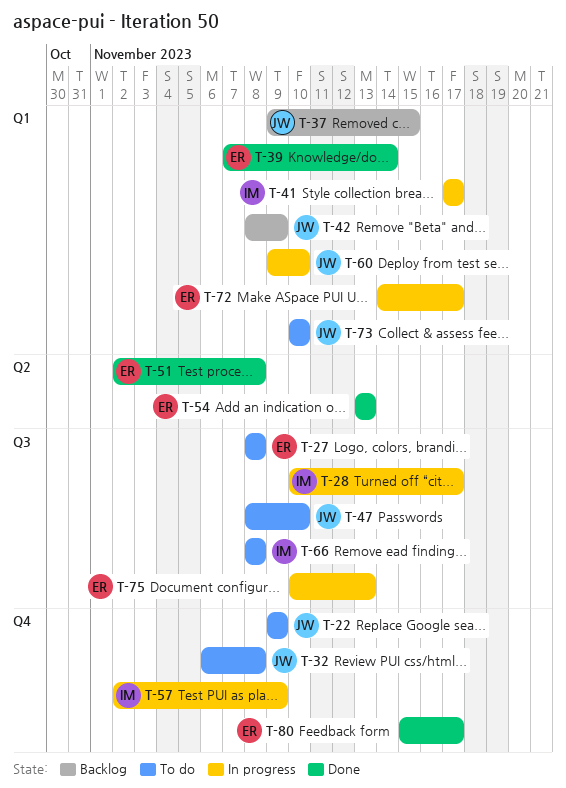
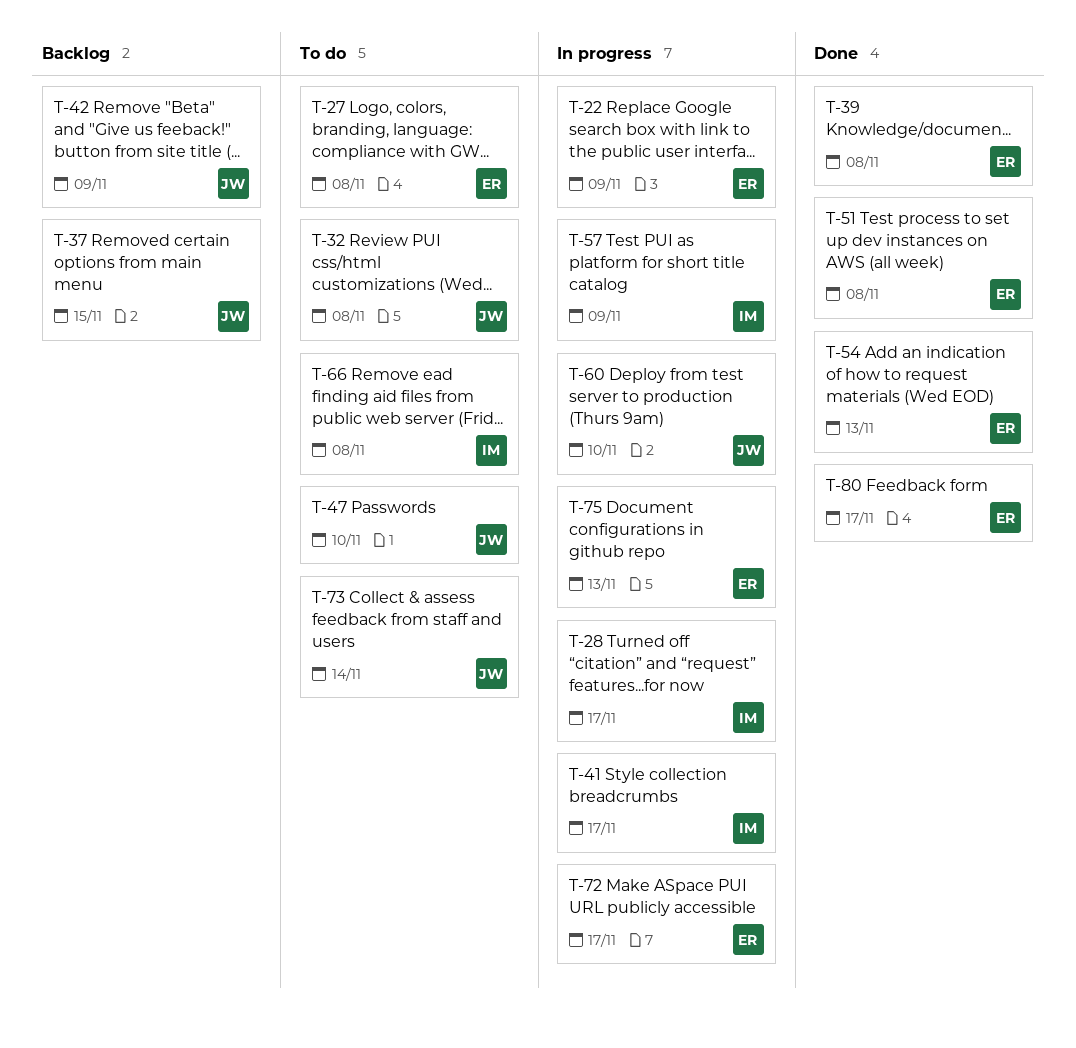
T-22, status: To do -> In progress
T-22, owner: JW -> ER
T-39, due: Nov 14 -> Nov 8
T-73, due: Nov 10 -> Nov 14

